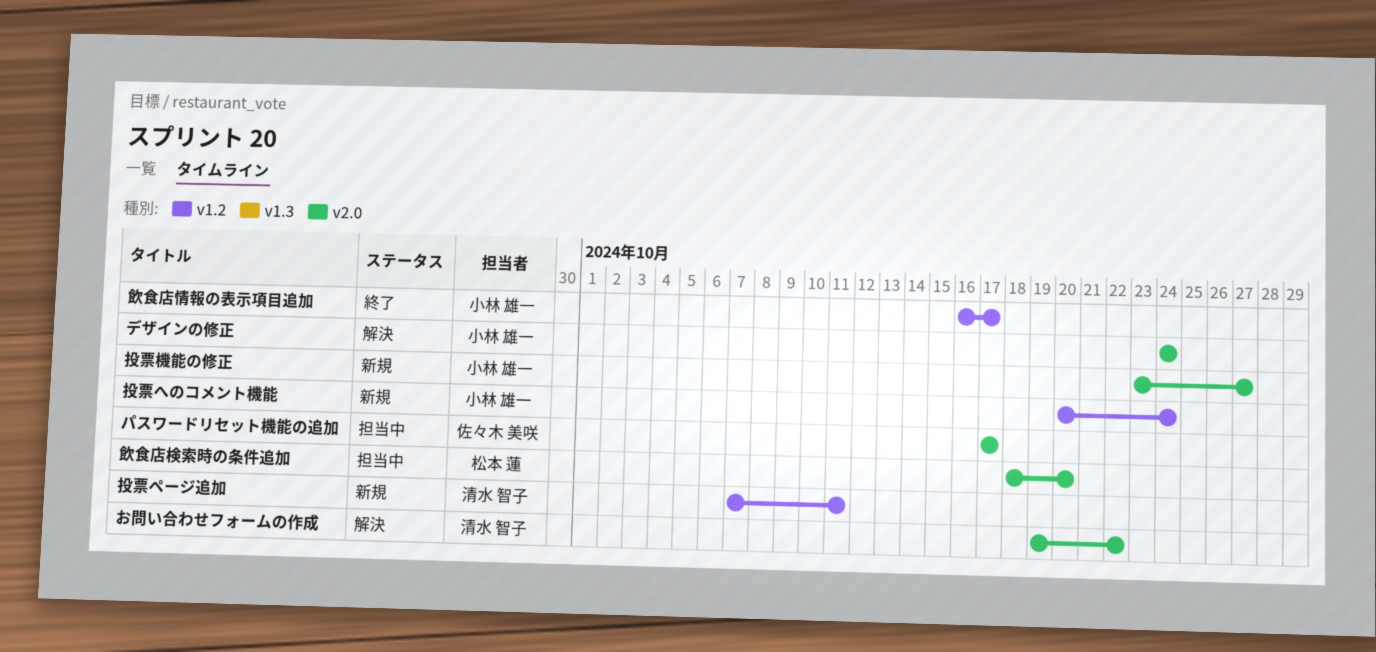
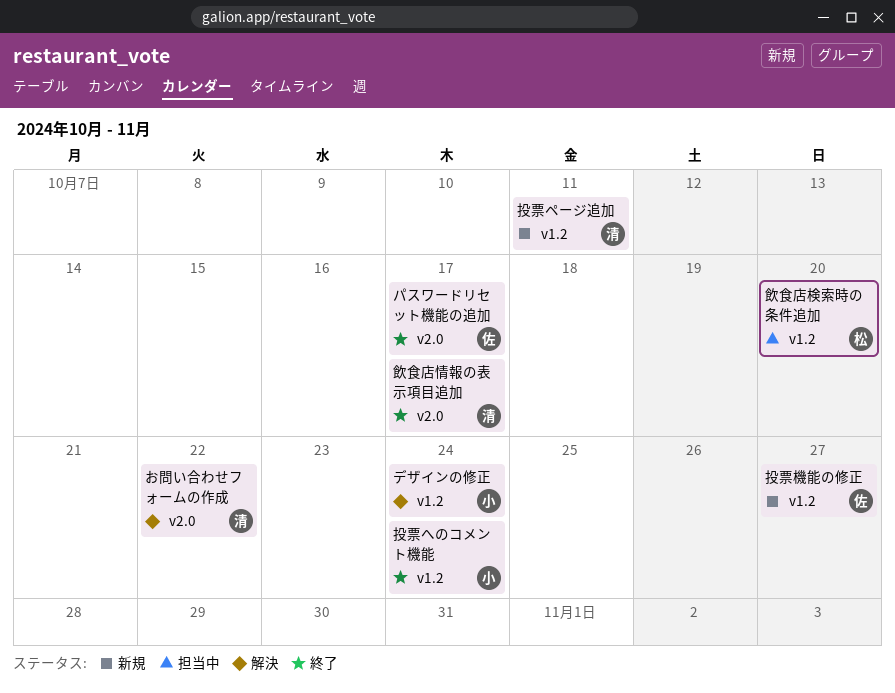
デザインの修正, label: v2.0 -> v1.2
パスワードリセット機能の追加, status: 担当中 -> 終了
投票へのコメント機能, status: 新規 -> 終了
投票機能の修正, owner: 小林 雄一 -> 佐々木 美咲
投票機能の修正, label: v2.0 -> v1.2
飲食店情報の表示項目追加, owner: 小林 雄一 -> 清水 智子
飲食店情報の表示項目追加, label: v1.2 -> v2.0
飲食店検索時の条件追加, label: v2.0 -> v1.2

